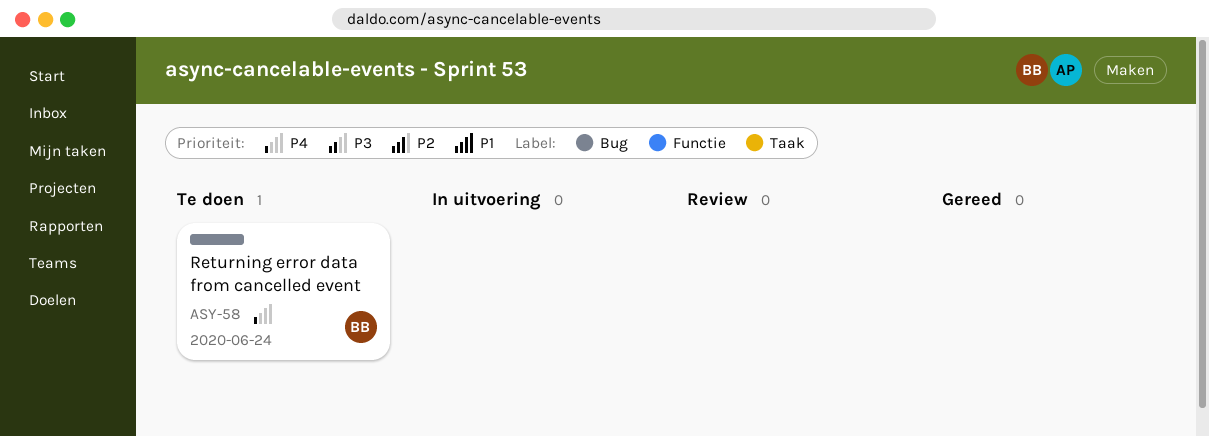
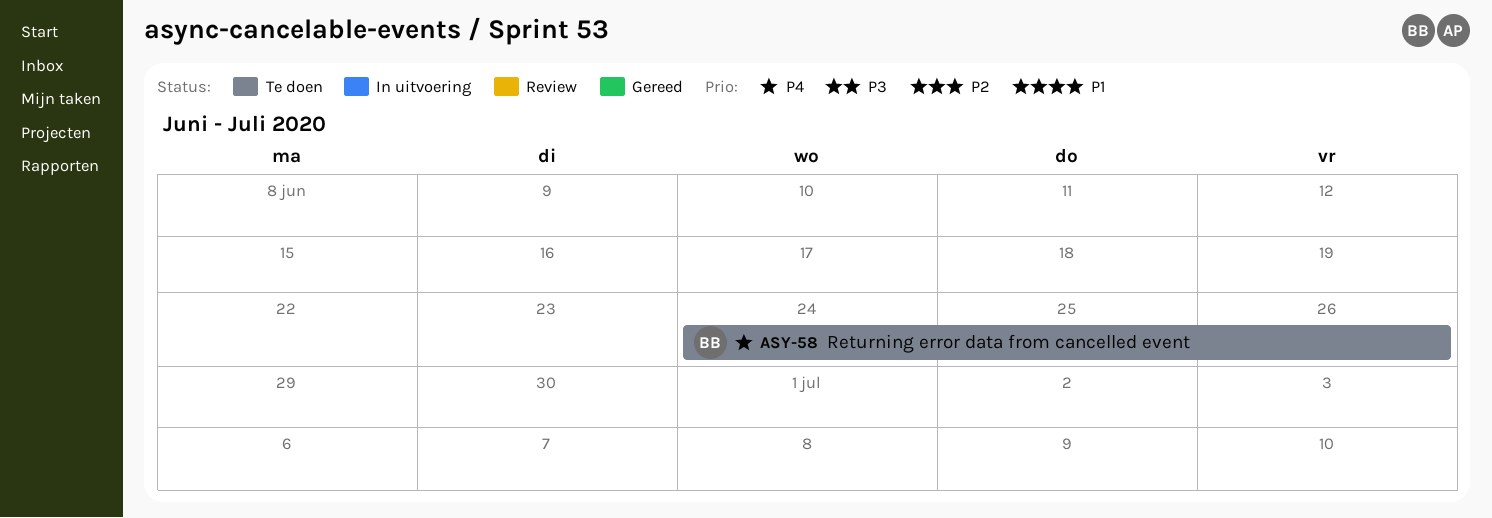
ASY-58, due: Jun 24 -> Jun 26

